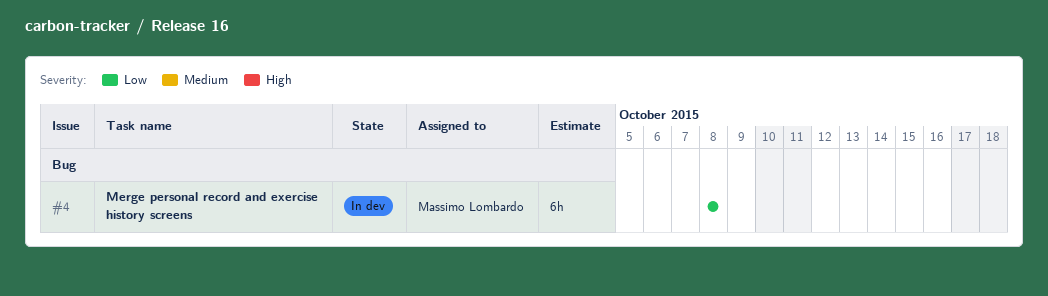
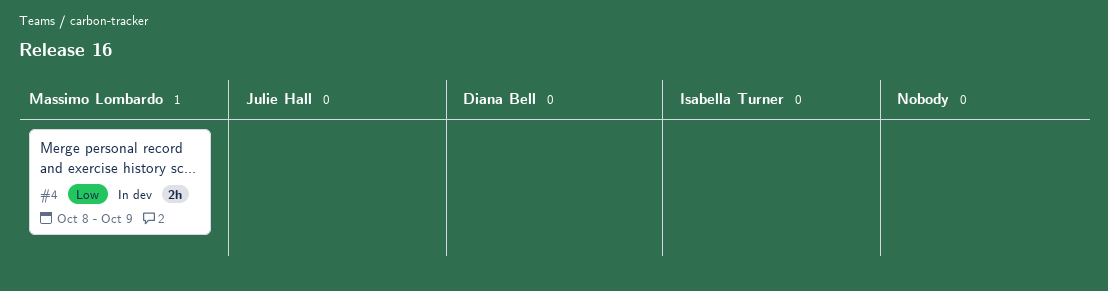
#4, estimate: 6h -> 2h
#4, due: Oct 8 -> Oct 9

